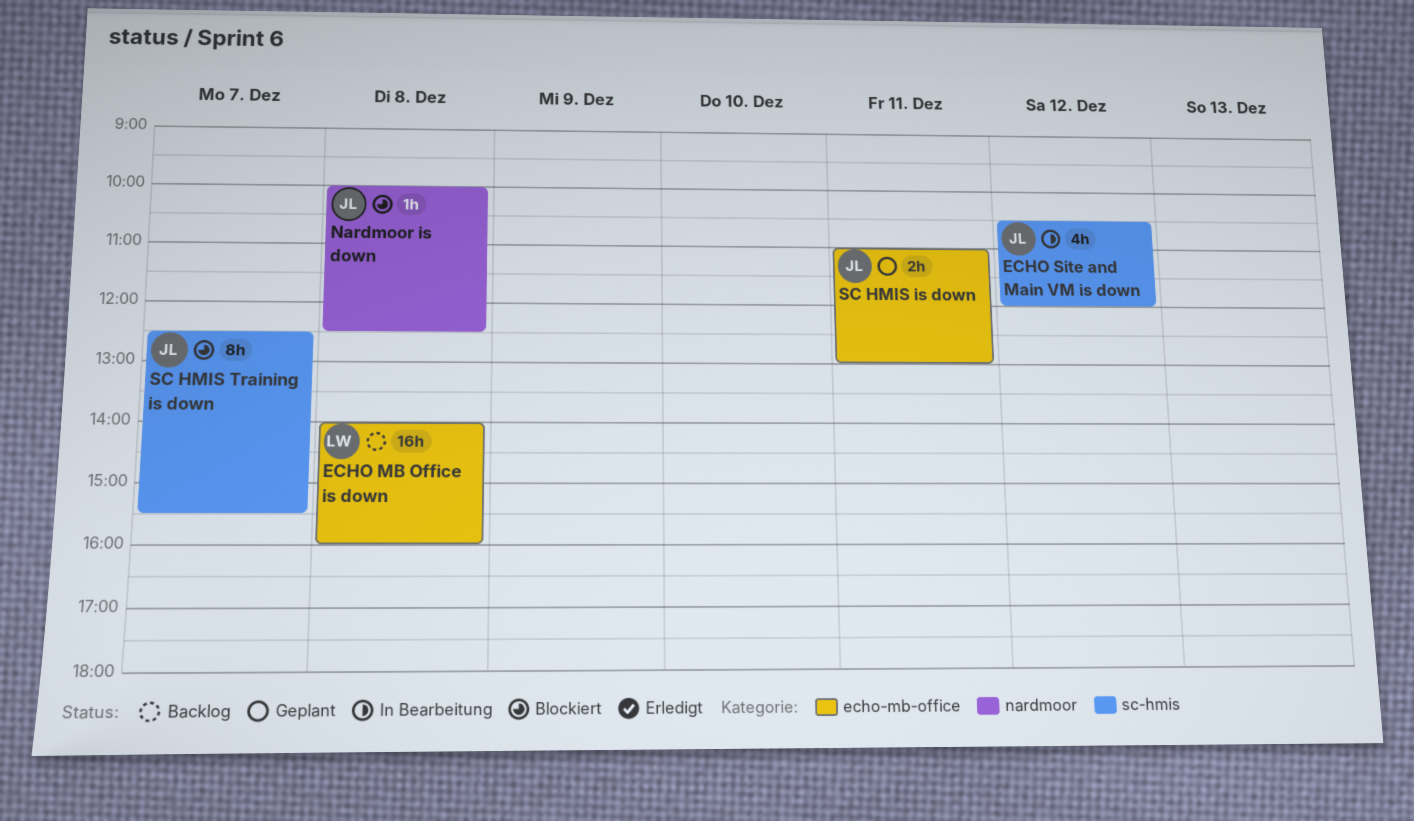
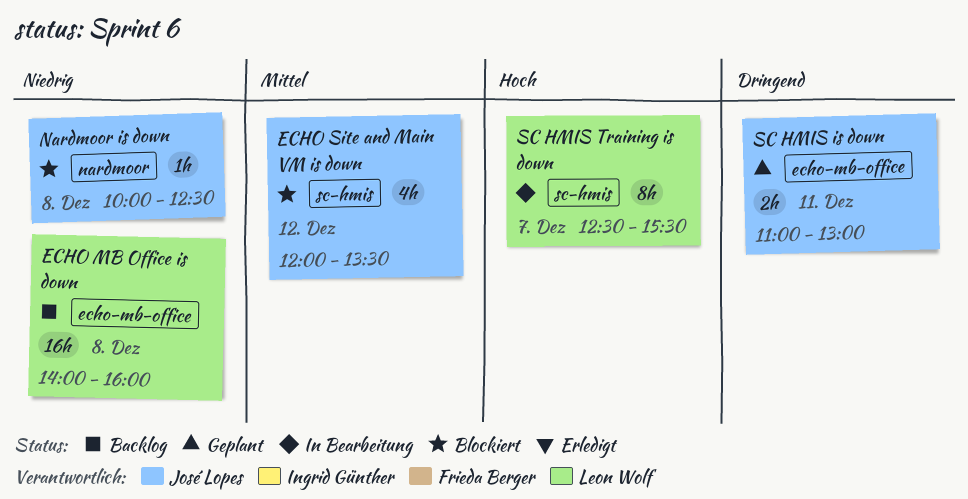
ECHO Site and Main VM is down, status: In Bearbeitung -> Blockiert
ECHO Site and Main VM is down, begins: 10:30 -> 12:00
ECHO Site and Main VM is down, ends: 12:00 -> 13:30
SC HMIS Training is down, status: Blockiert -> In Bearbeitung
SC HMIS Training is down, owner: José Lopes -> Leon Wolf

